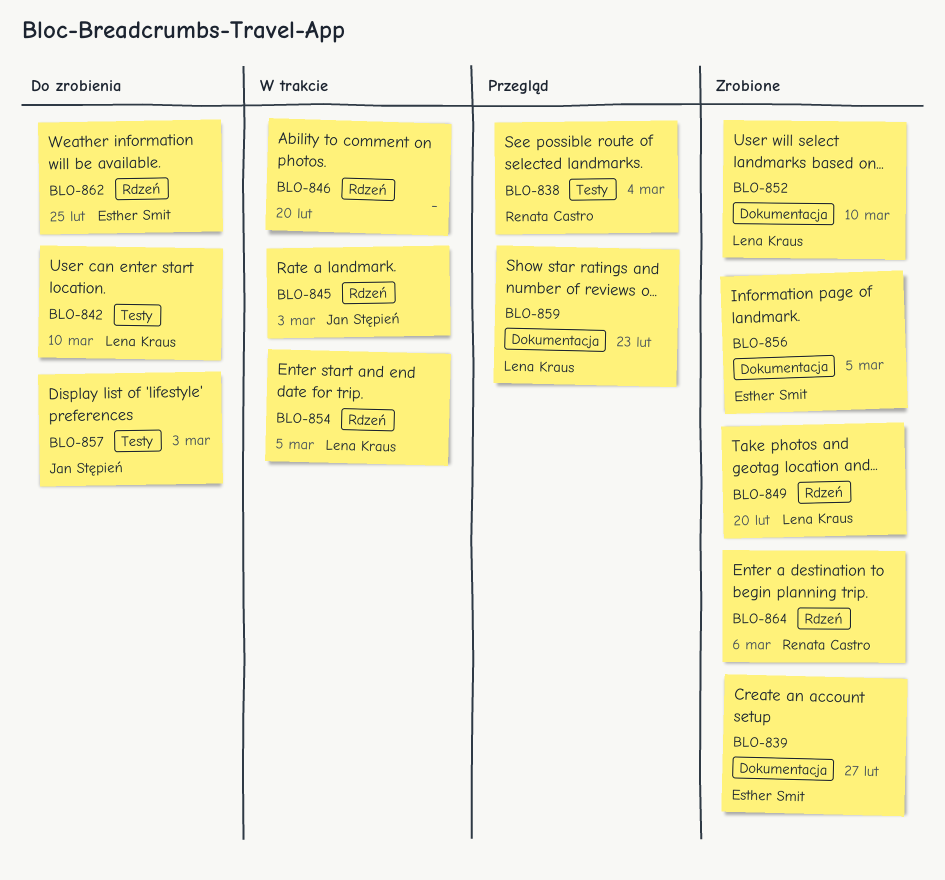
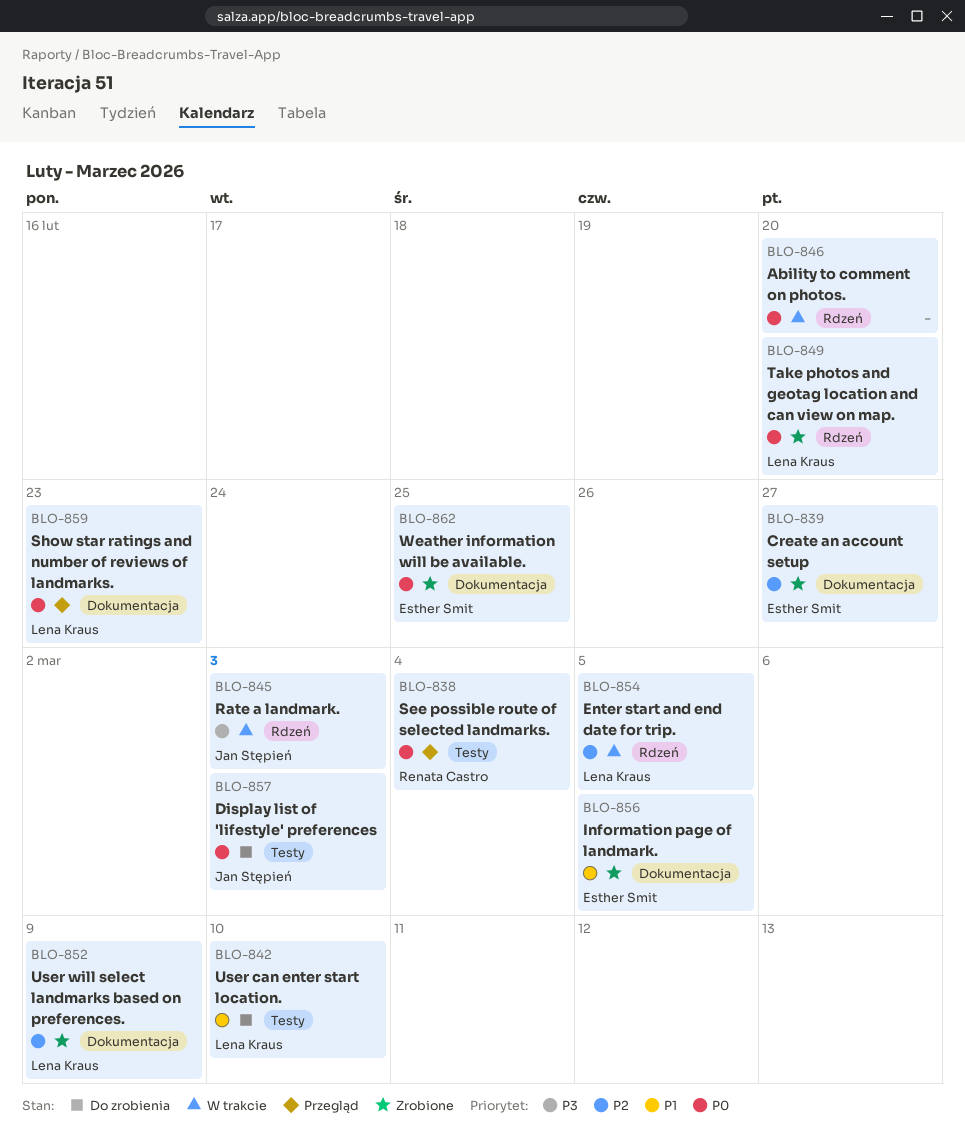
BLO-852, due: Mar 10 -> Mar 9
BLO-862, status: Do zrobienia -> Zrobione
BLO-862, label: Rdzeń -> Dokumentacja
BLO-864: present -> none

